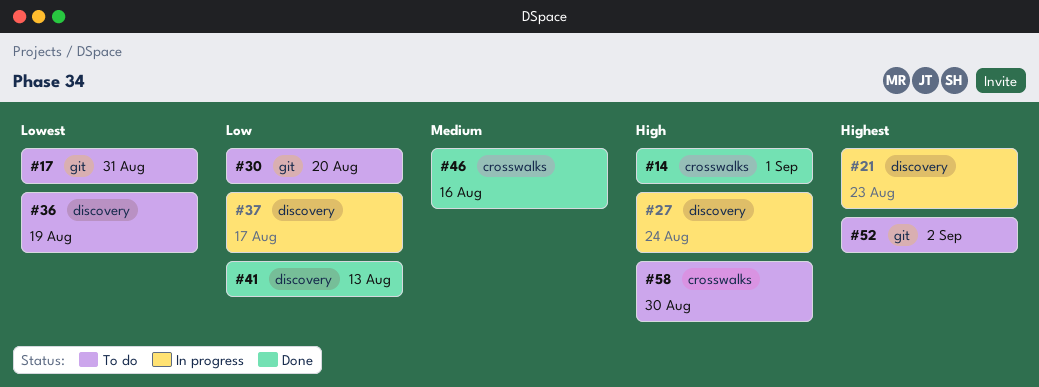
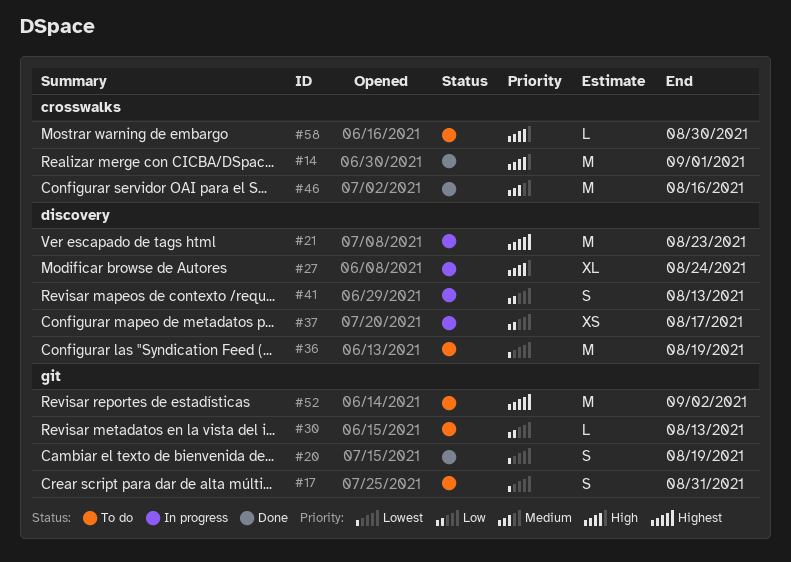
#20: none -> present
#30, due: Aug 20 -> Aug 13
#41, status: Done -> In progress

